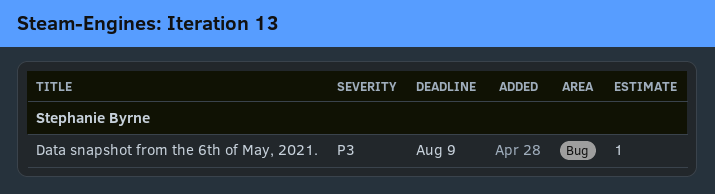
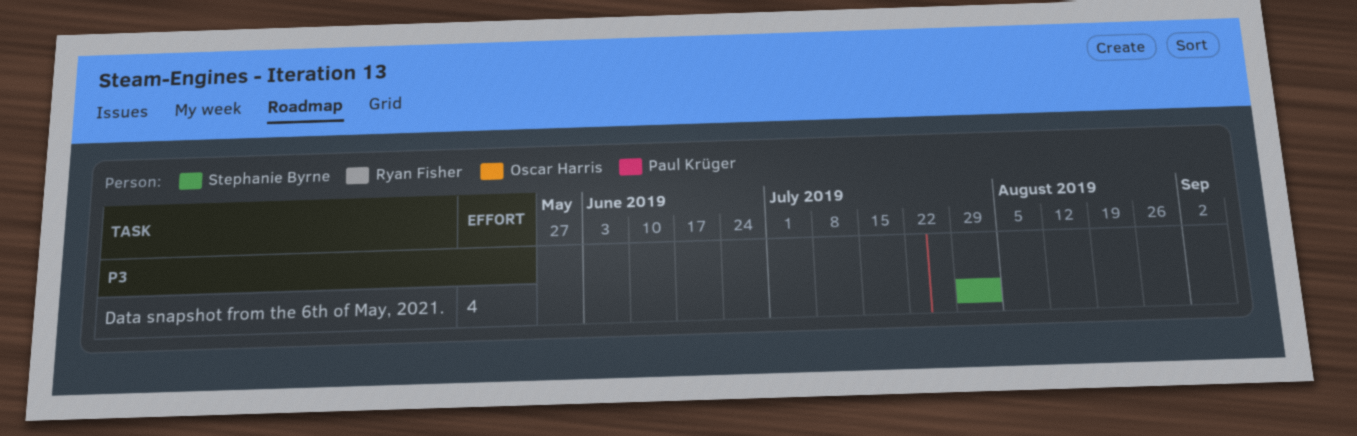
Data snapshot from the 6th of May, 2021., estimate: 1 -> 4
Data snapshot from the 6th of May, 2021., due: Aug 9 -> Aug 2

